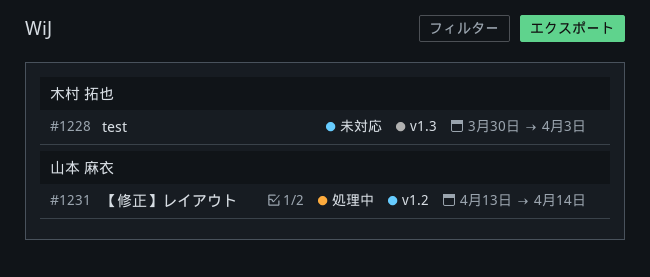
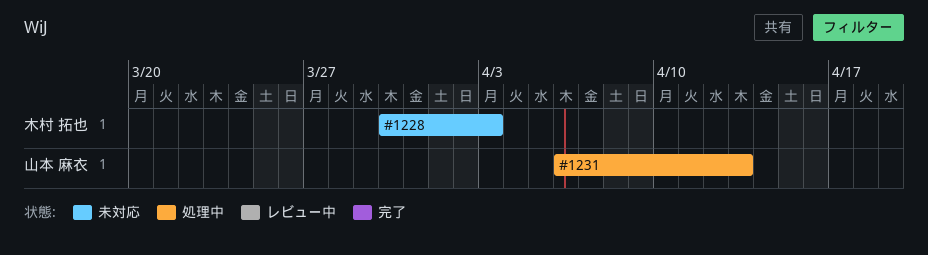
#1231, start: Apr 13 -> Apr 6
#1231, due: Apr 14 -> Apr 13

